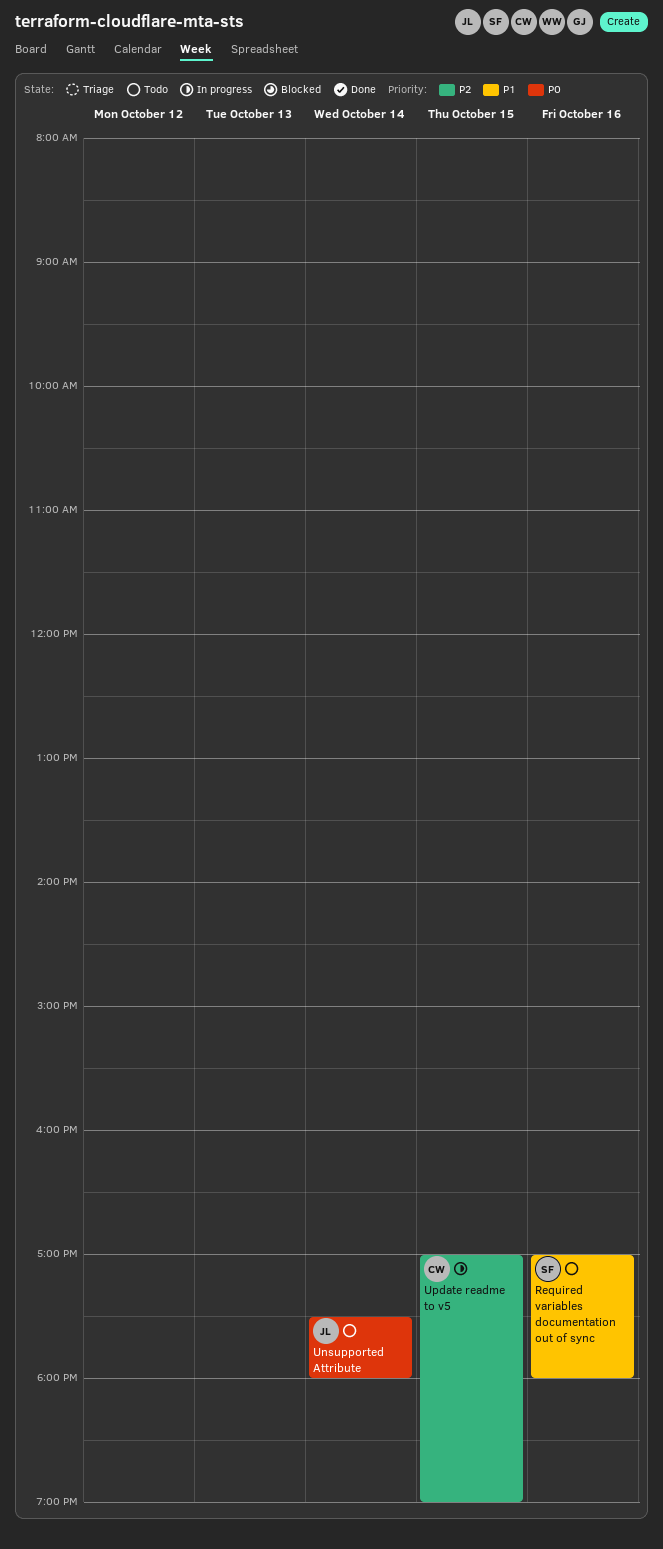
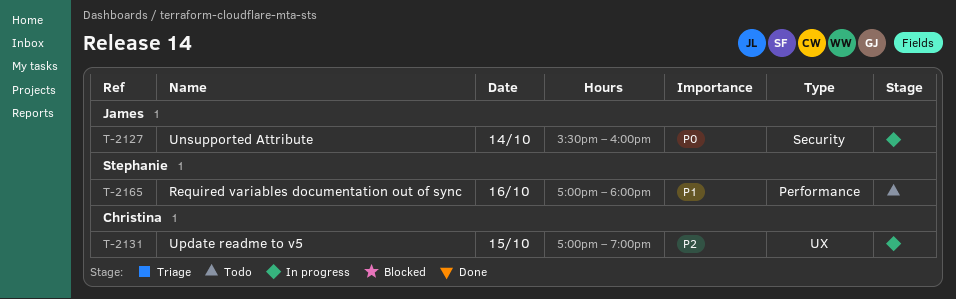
Unsupported Attribute, status: Todo -> In progress
Unsupported Attribute, begins: 17:30 -> 15:30
Unsupported Attribute, ends: 18:00 -> 16:00

